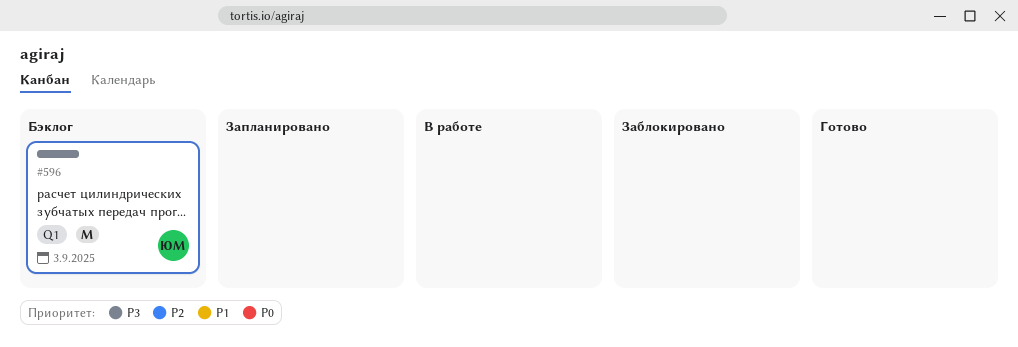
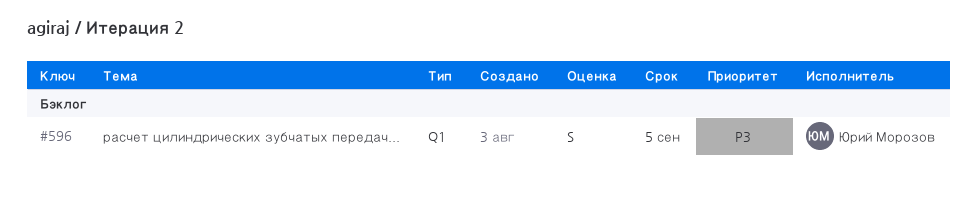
#596, estimate: M -> S
#596, due: Sep 3 -> Sep 5

